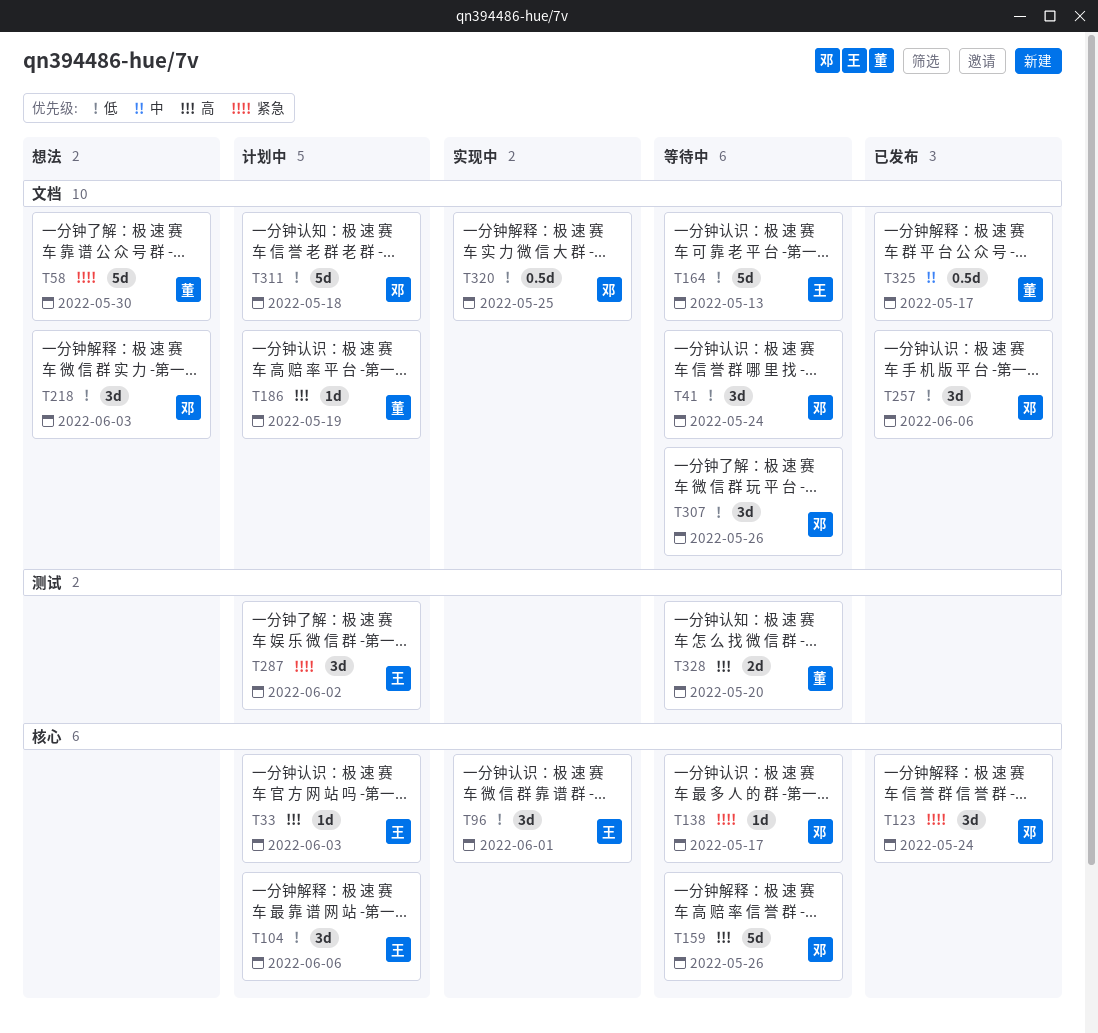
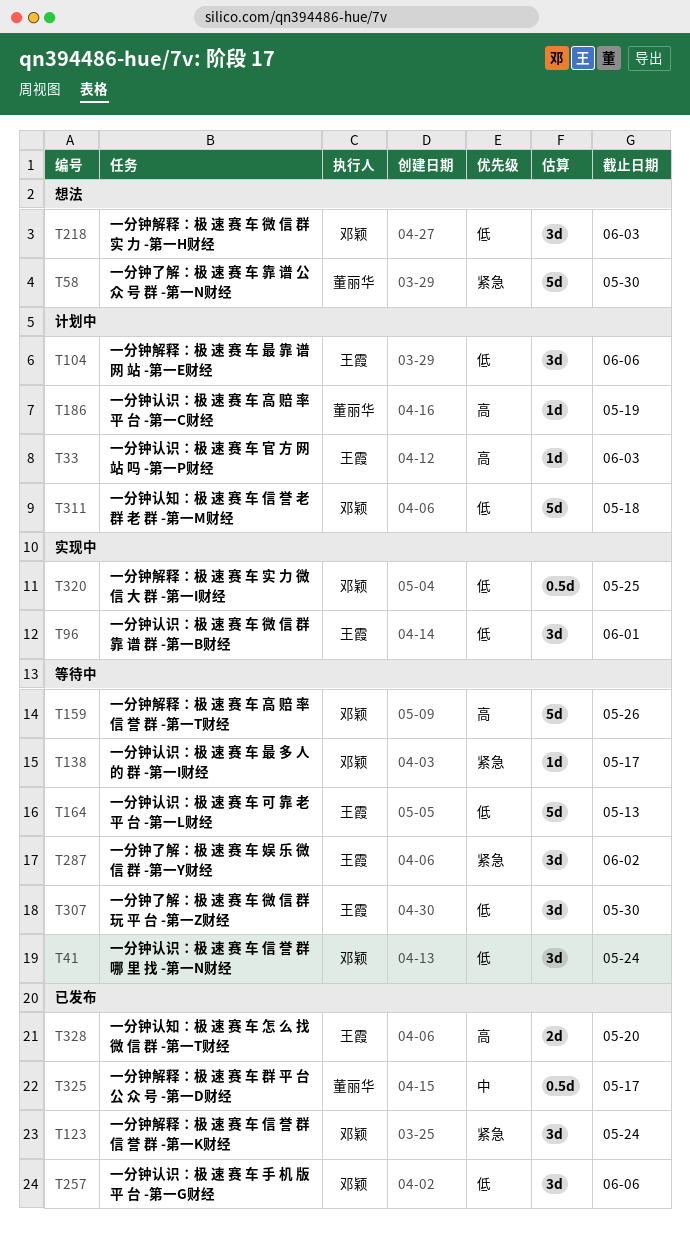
T287, status: 计划中 -> 等待中
T307, owner: 邓颖 -> 王霞
T307, due: May 26 -> May 30
T328, status: 等待中 -> 已发布
T328, owner: 董丽华 -> 王霞

